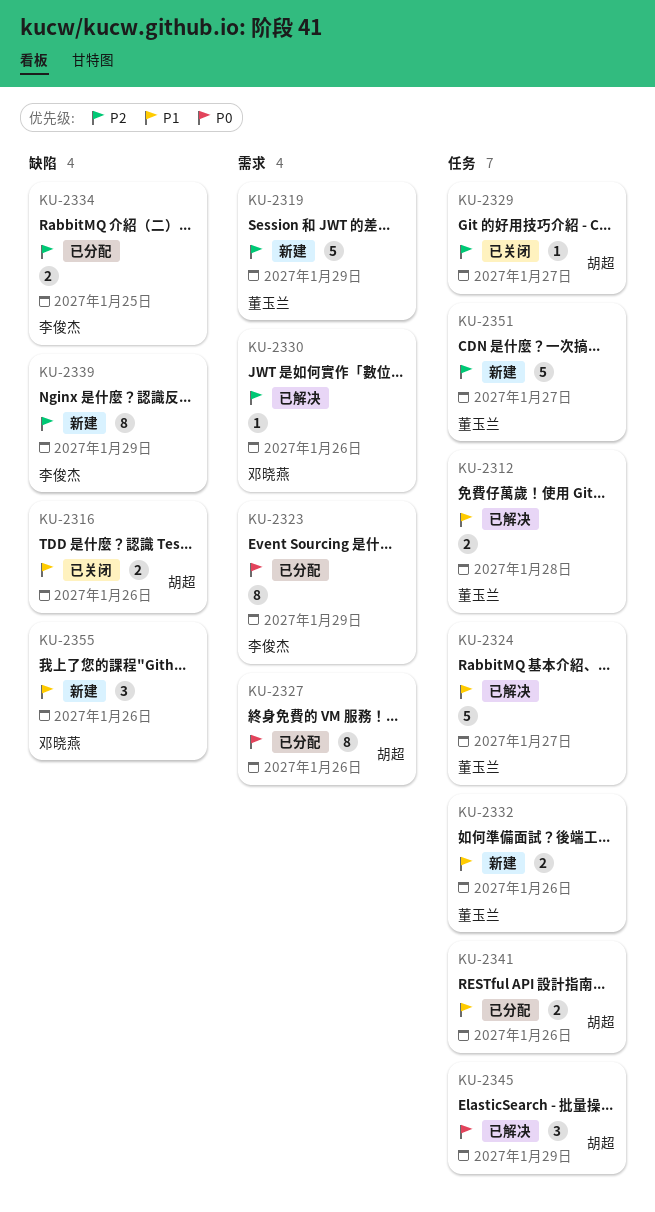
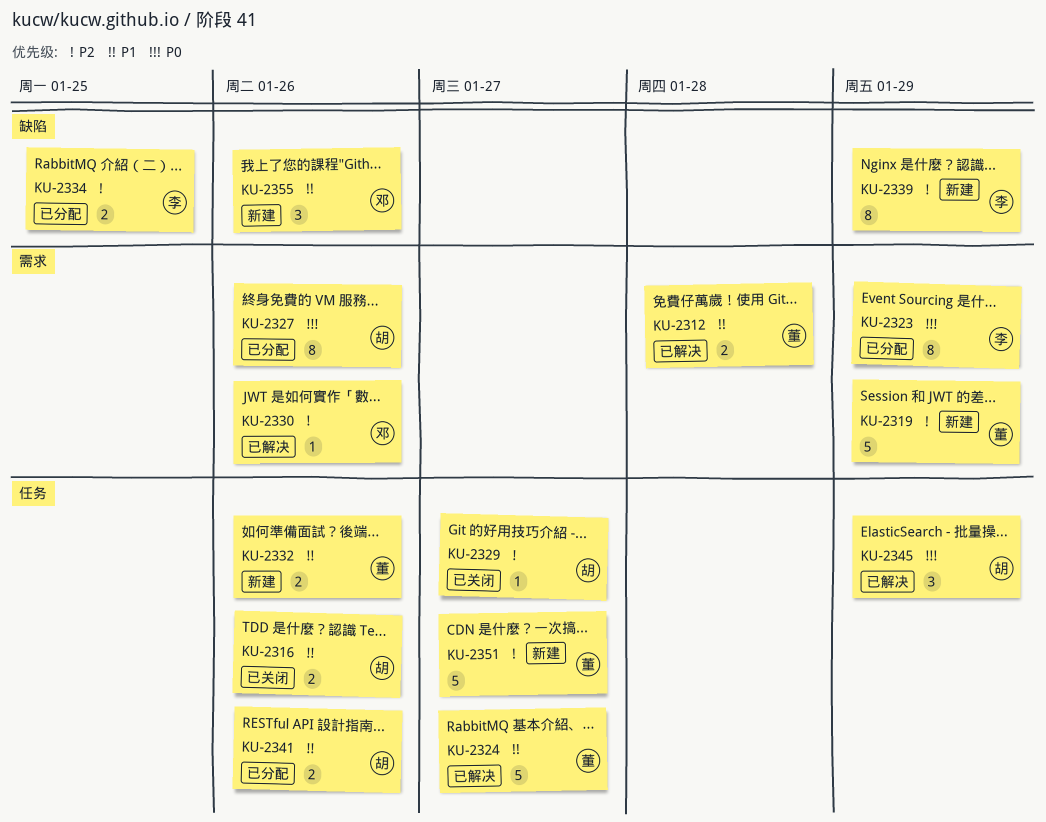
KU-2312, label: 任务 -> 需求
KU-2316, label: 缺陷 -> 任务

